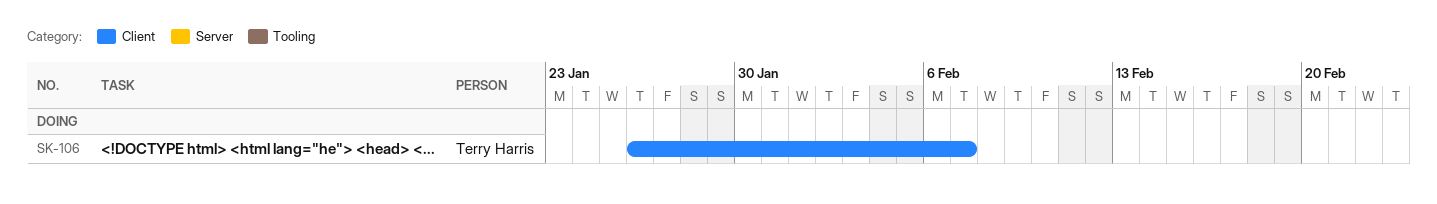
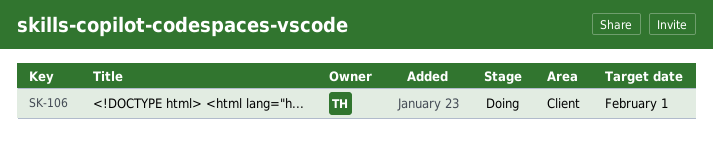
SK-106, due: Feb 7 -> Feb 1

